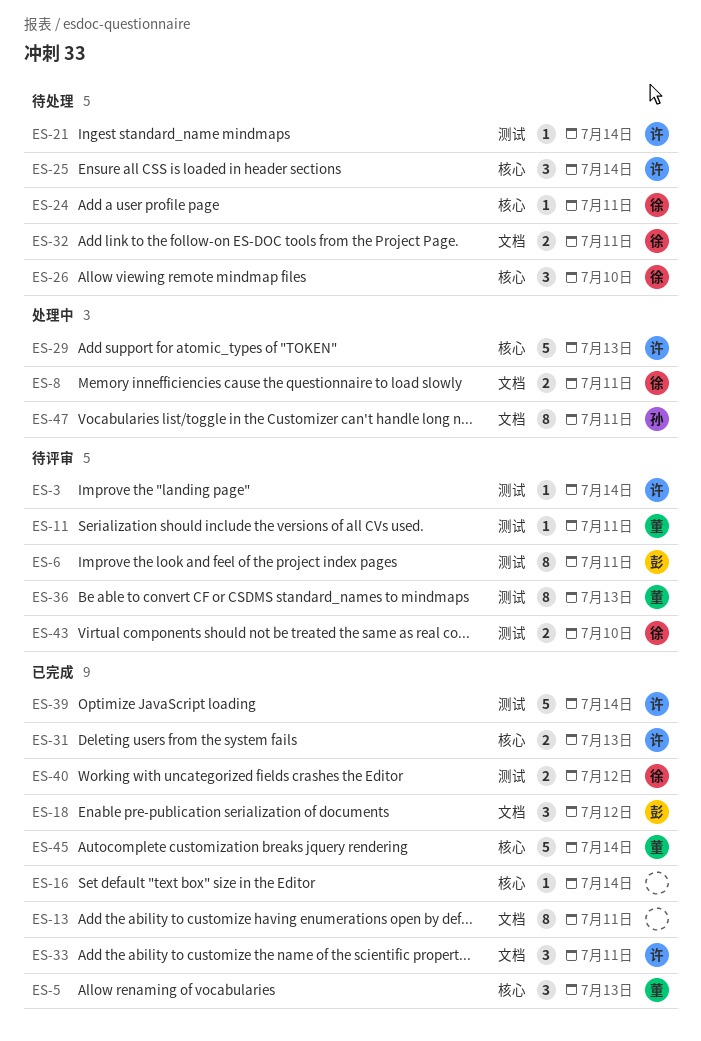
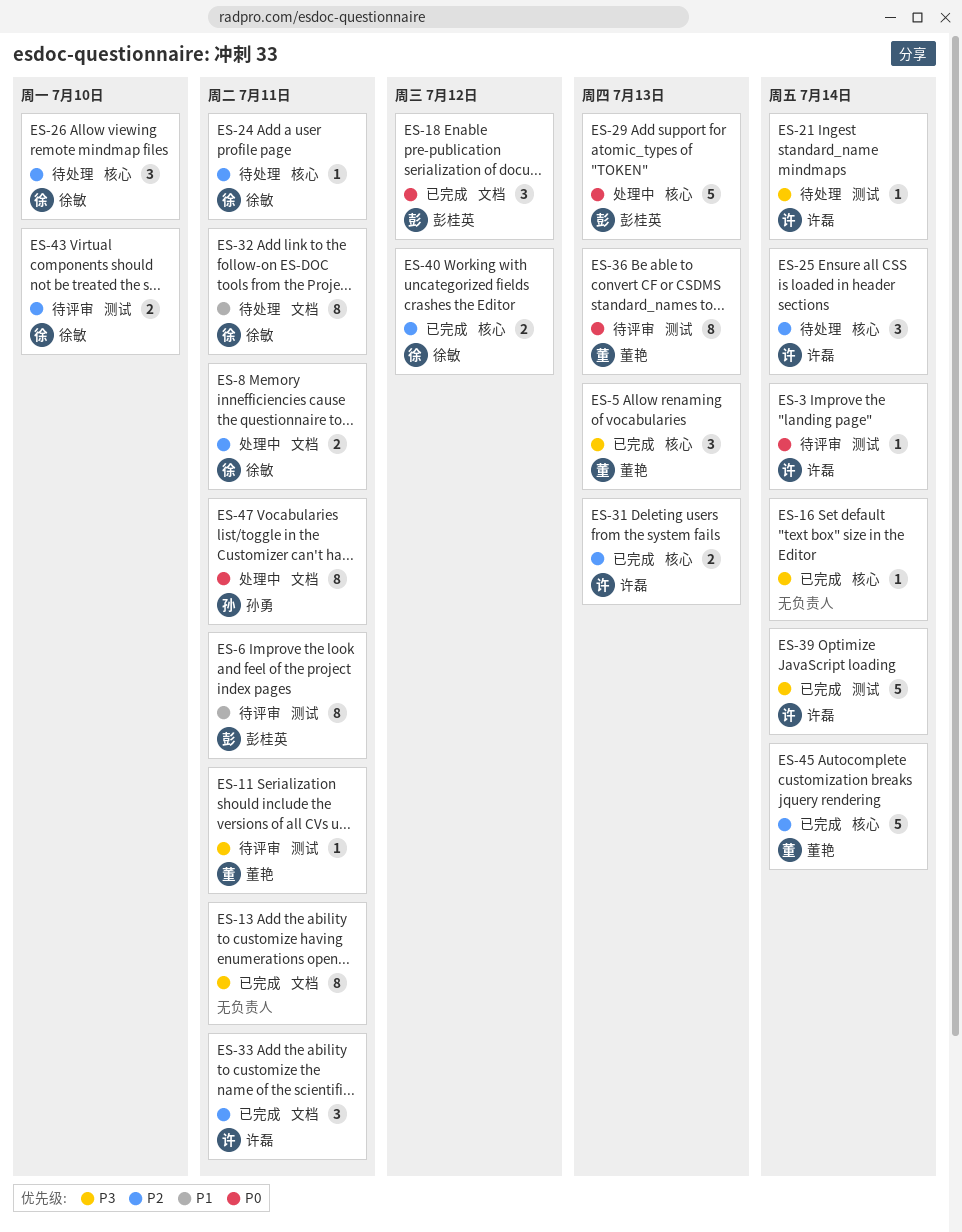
ES-29, owner: 许磊 -> 彭桂英
ES-32, estimate: 2 -> 8
ES-40, label: 测试 -> 核心

